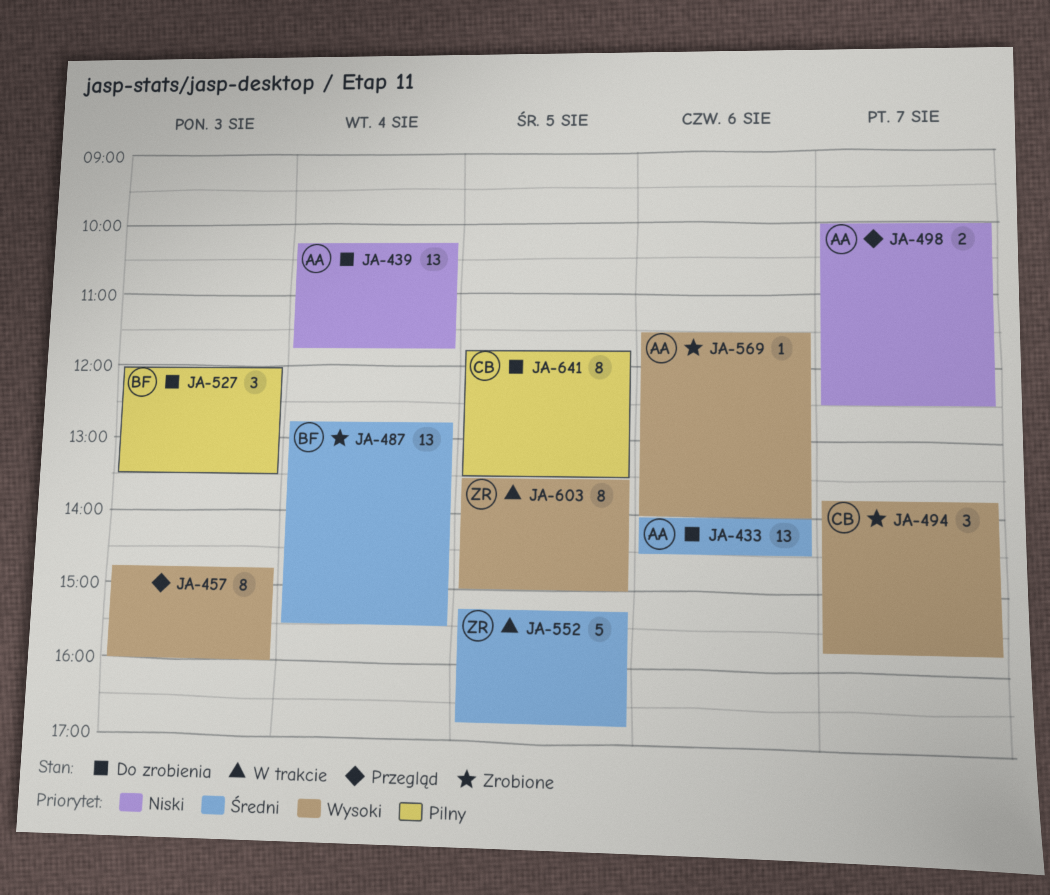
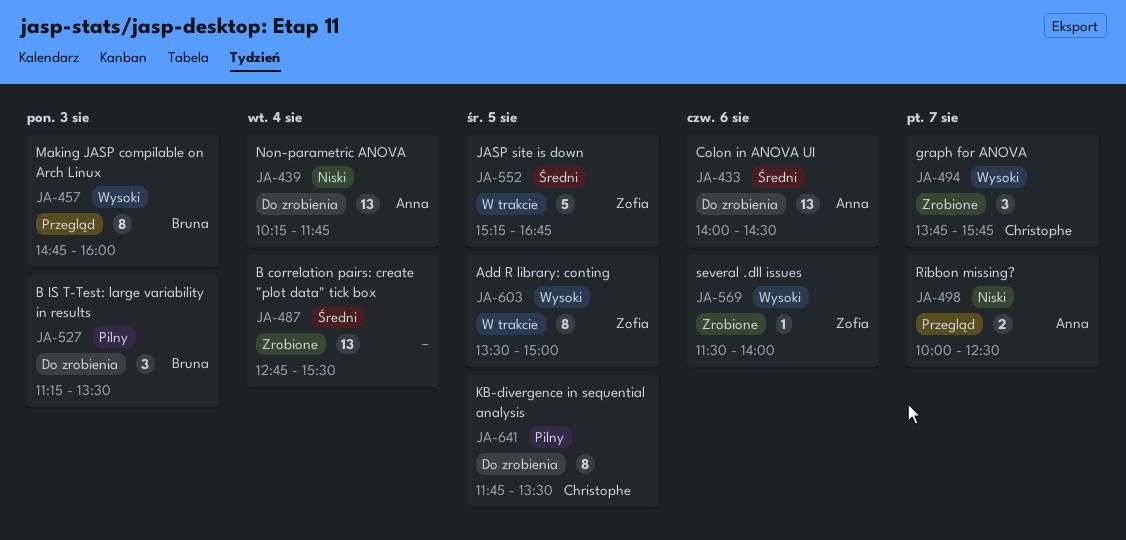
JA-457, owner: none -> Bruna
JA-487, owner: Bruna -> none
JA-527, begins: 12:00 -> 11:15
JA-569, owner: Anna -> Zofia

